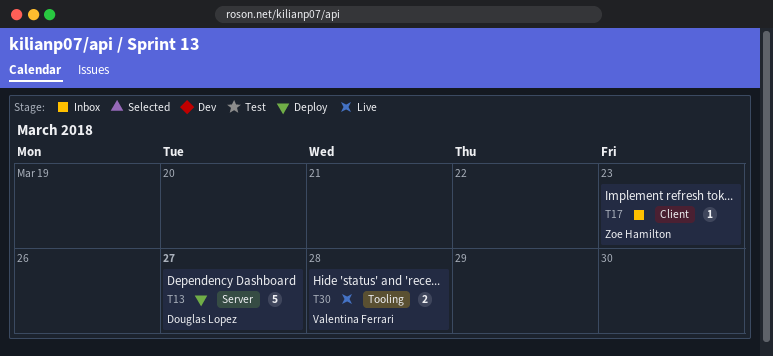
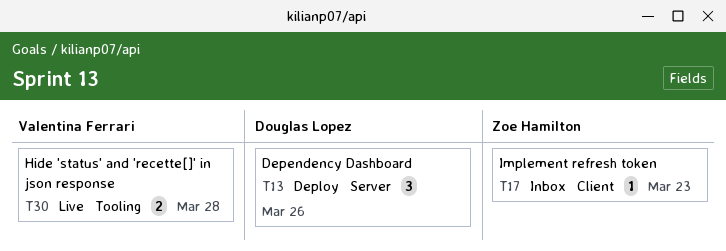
T13, estimate: 5 -> 3
T13, due: Mar 27 -> Mar 26

